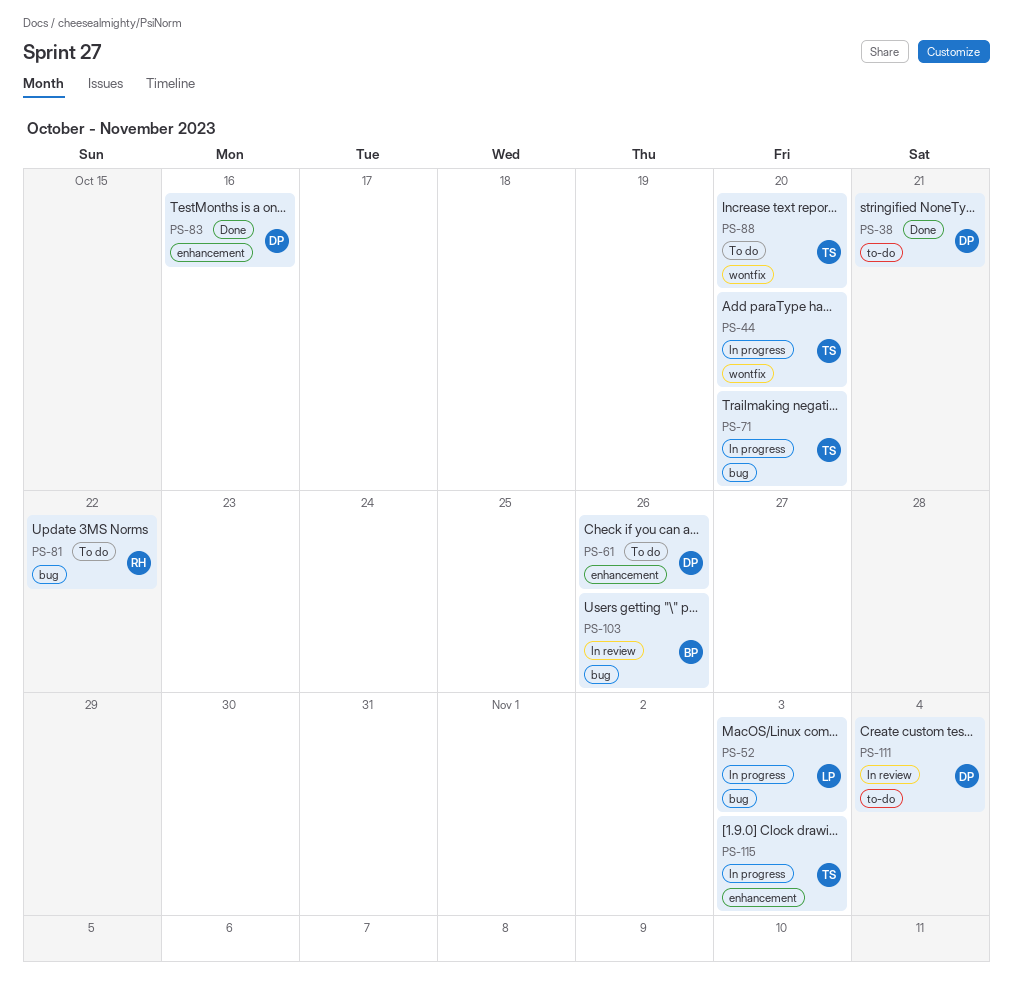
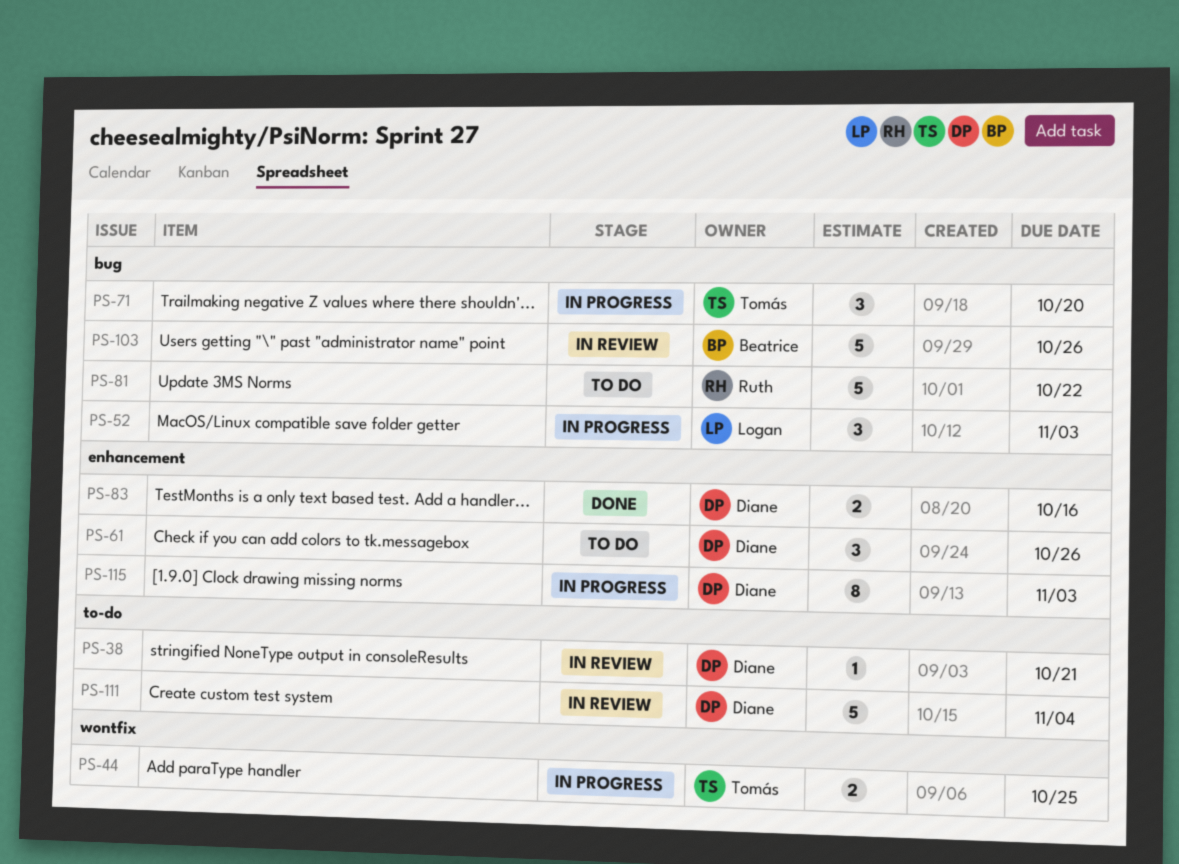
PS-38, status: Done -> In review
PS-44, due: Oct 20 -> Oct 25
PS-88: present -> none
PS-115, owner: Tomás -> Diane

